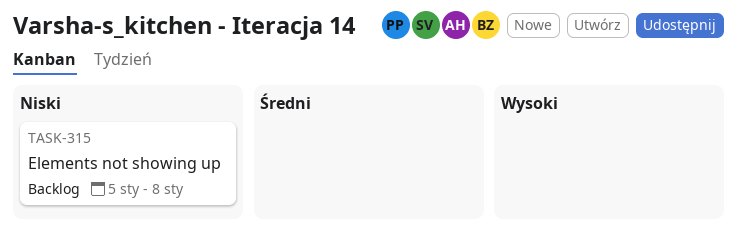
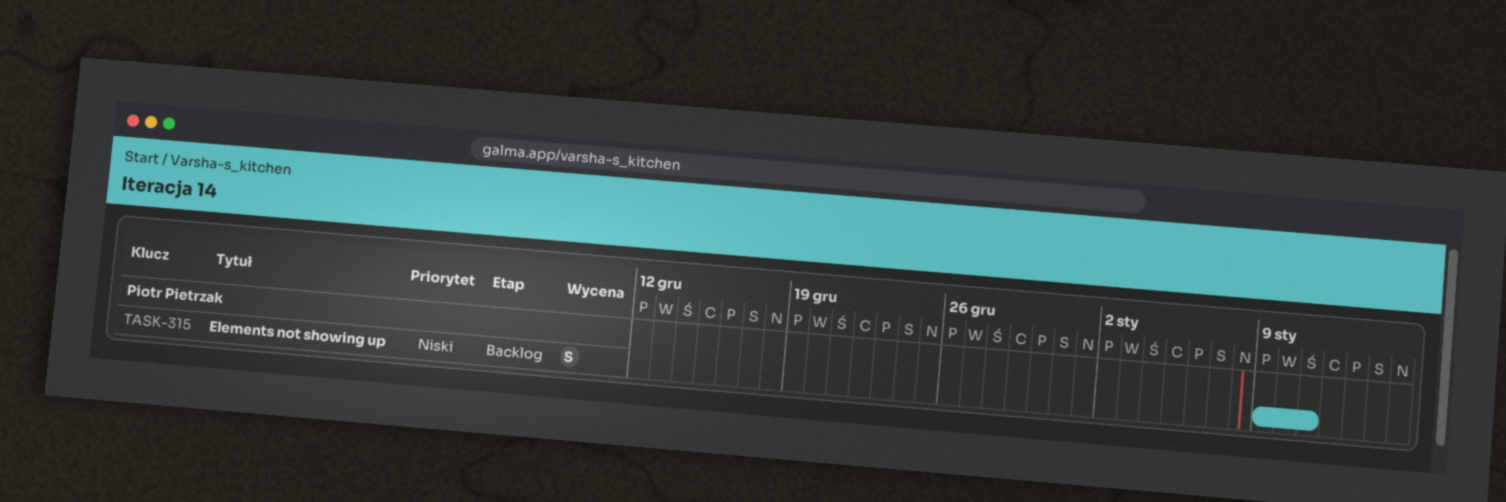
TASK-315, start: Jan 5 -> Jan 9
TASK-315, due: Jan 8 -> Jan 11

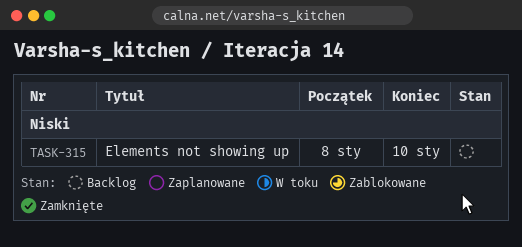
TASK-315, start: Jan 9 -> Jan 8
TASK-315, due: Jan 11 -> Jan 10

